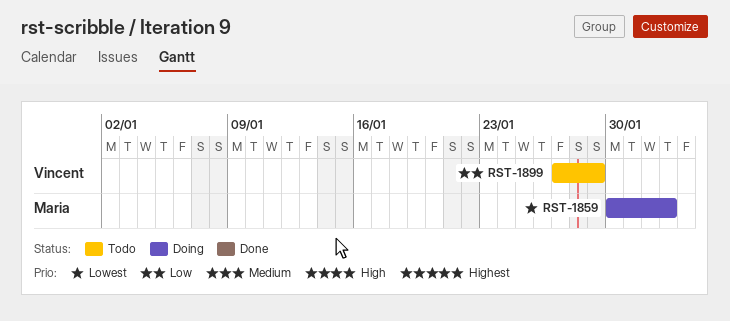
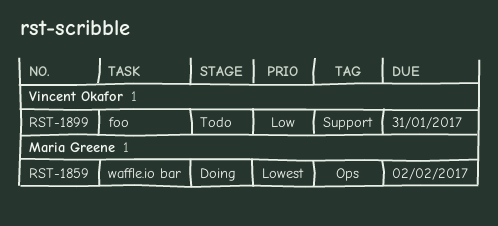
RST-1899, due: Jan 29 -> Jan 31

